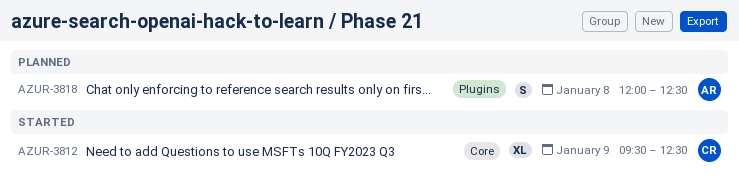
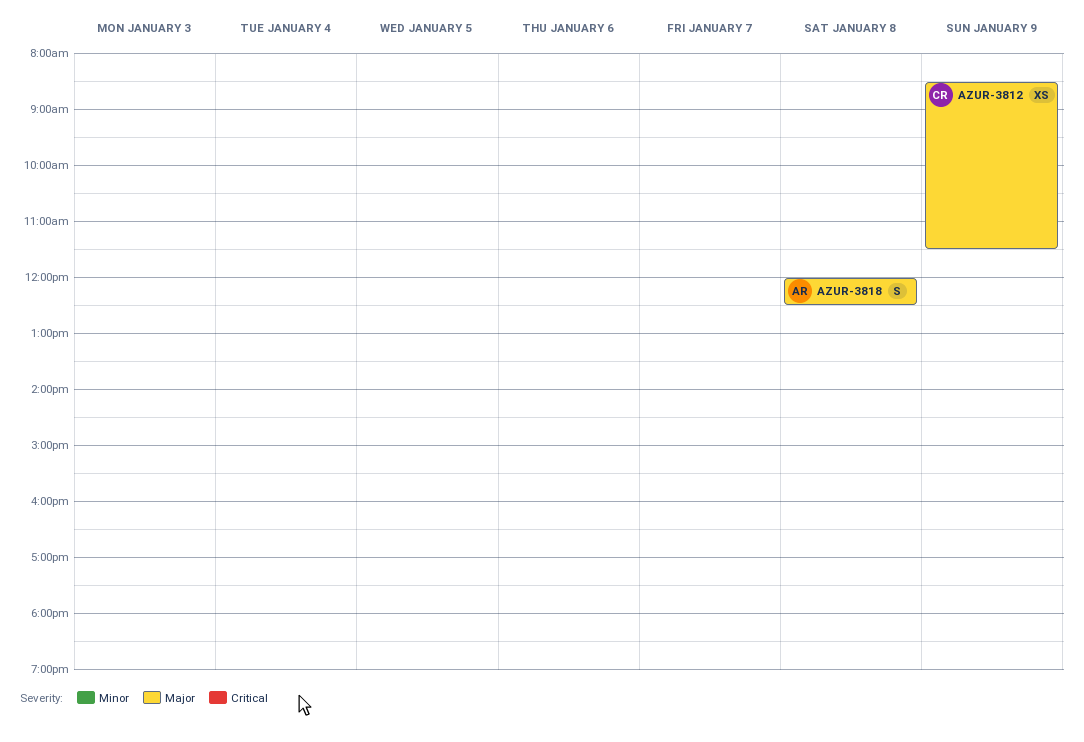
AZUR-3812, estimate: XL -> XS
AZUR-3812, begins: 09:30 -> 08:30
AZUR-3812, ends: 12:30 -> 11:30

